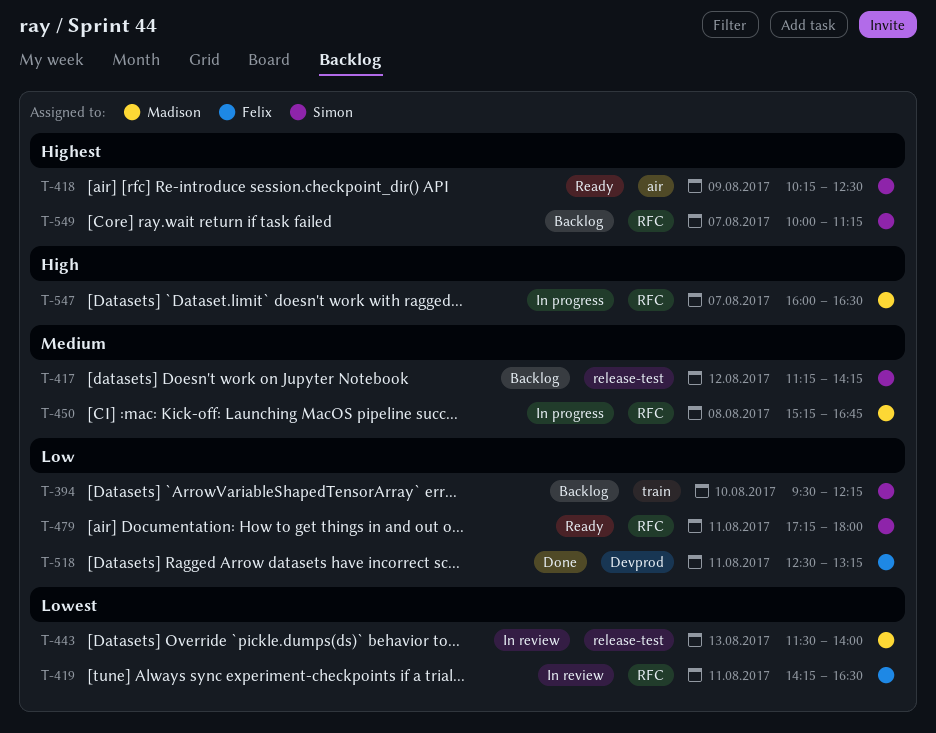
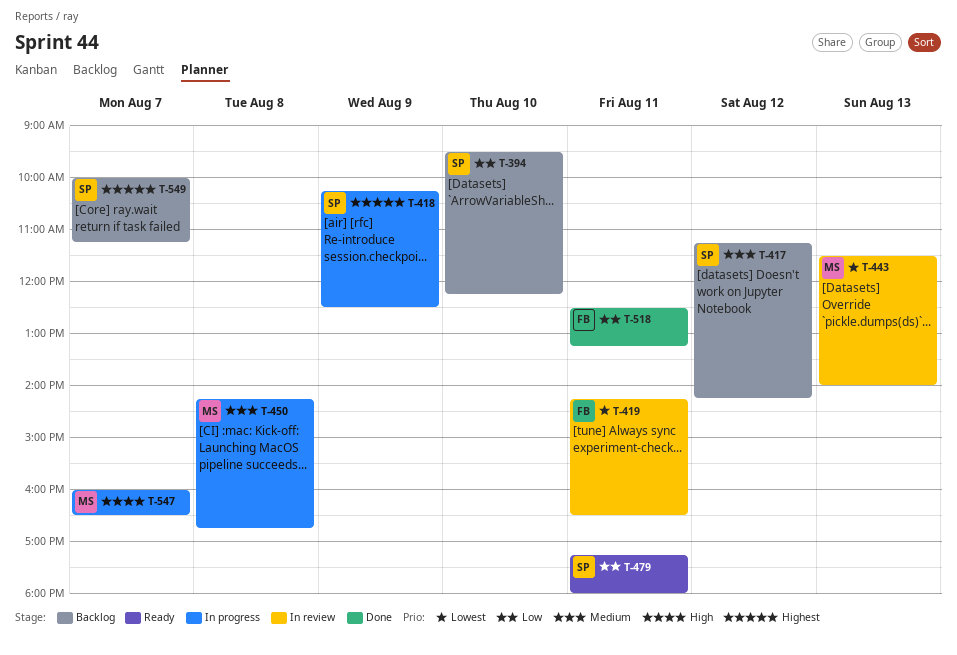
T-418, status: Ready -> In progress
T-450, begins: 15:15 -> 14:15

